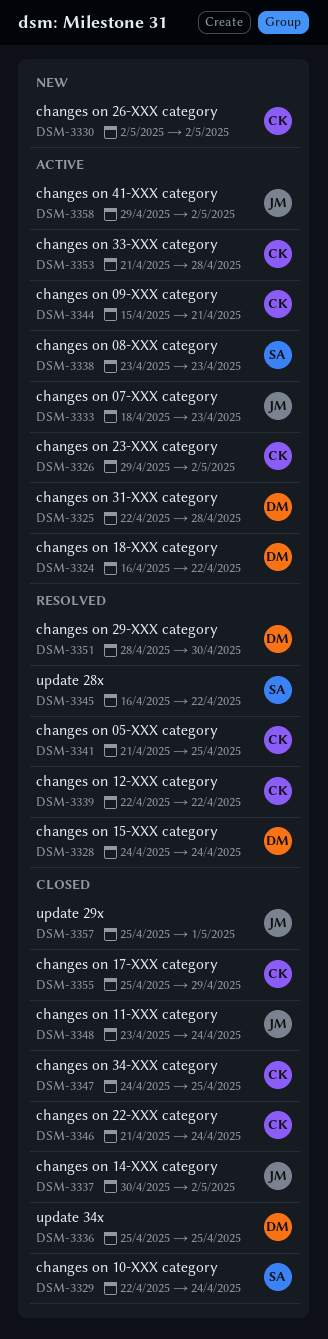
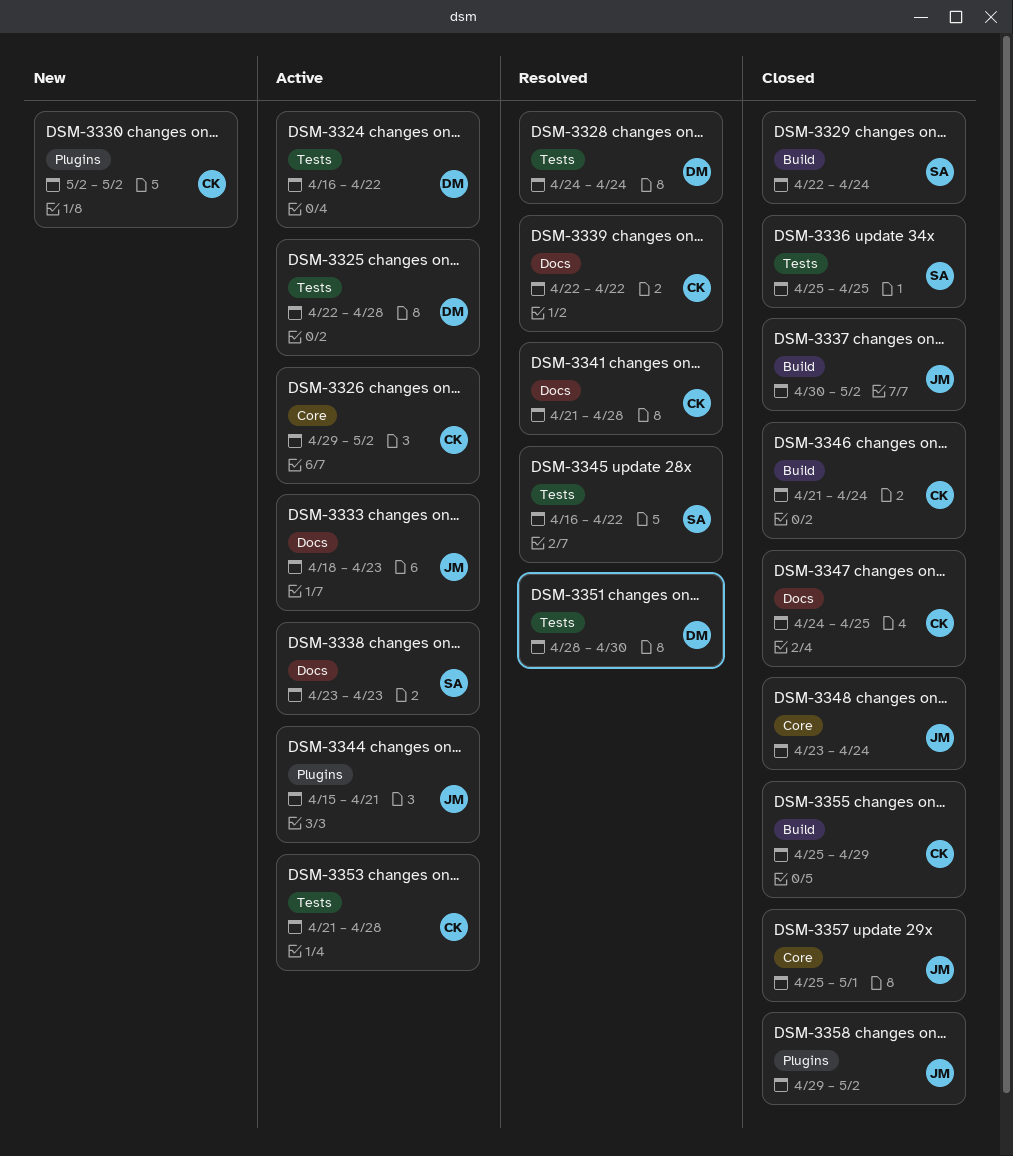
DSM-3336, owner: DM -> SA
DSM-3341, due: Apr 25 -> Apr 28
DSM-3344, owner: CK -> JM
DSM-3358, status: Active -> Closed

